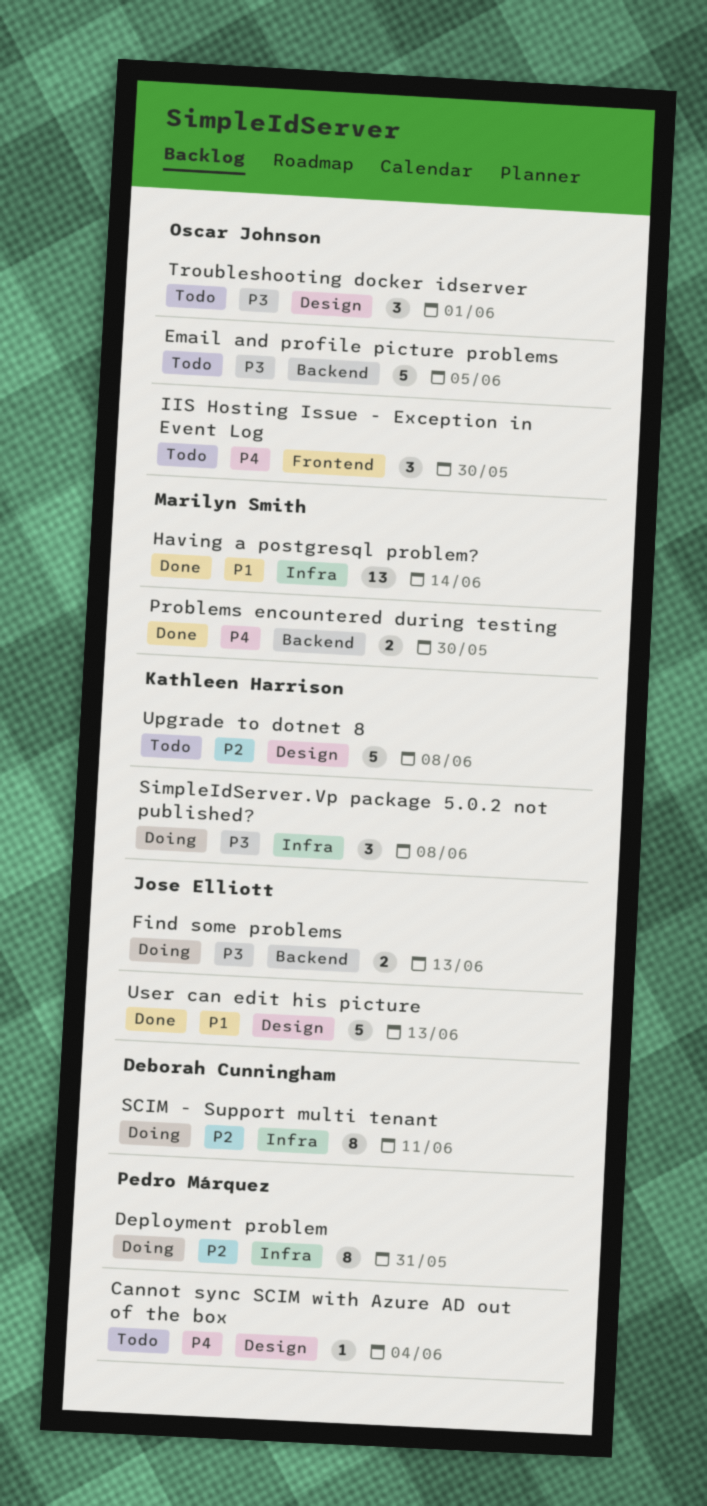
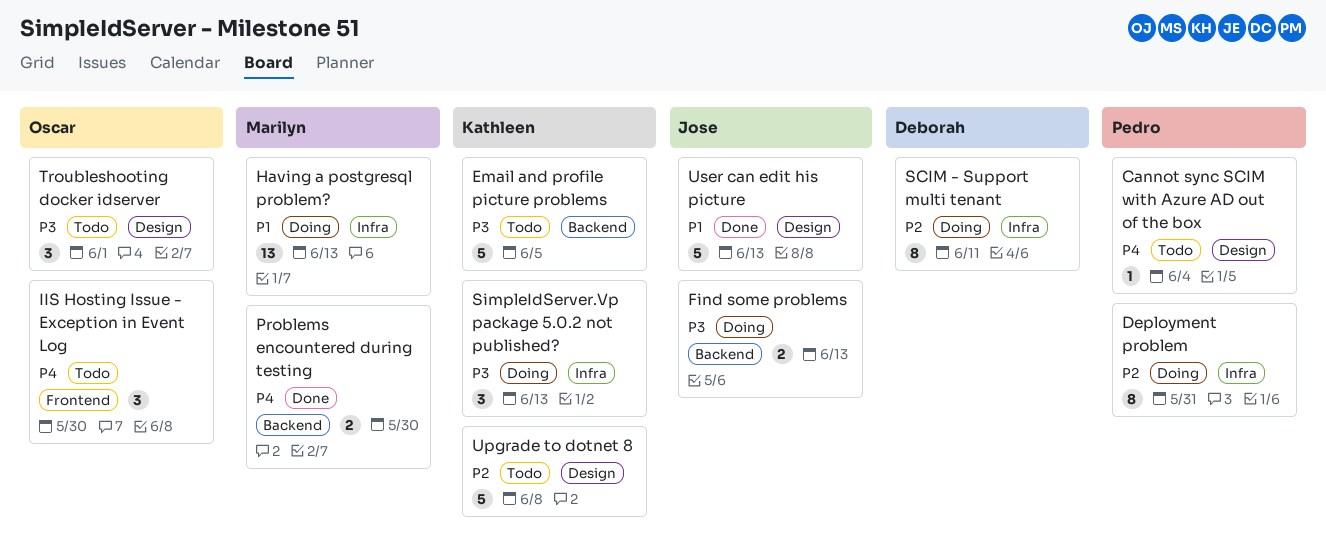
Email and profile picture problems, owner: Oscar Johnson -> Kathleen Harrison
Having a postgresql problem?, status: Done -> Doing
Having a postgresql problem?, due: Jun 14 -> Jun 13
SimpleIdServer.Vp package 5.0.2 not published?, due: Jun 8 -> Jun 13

